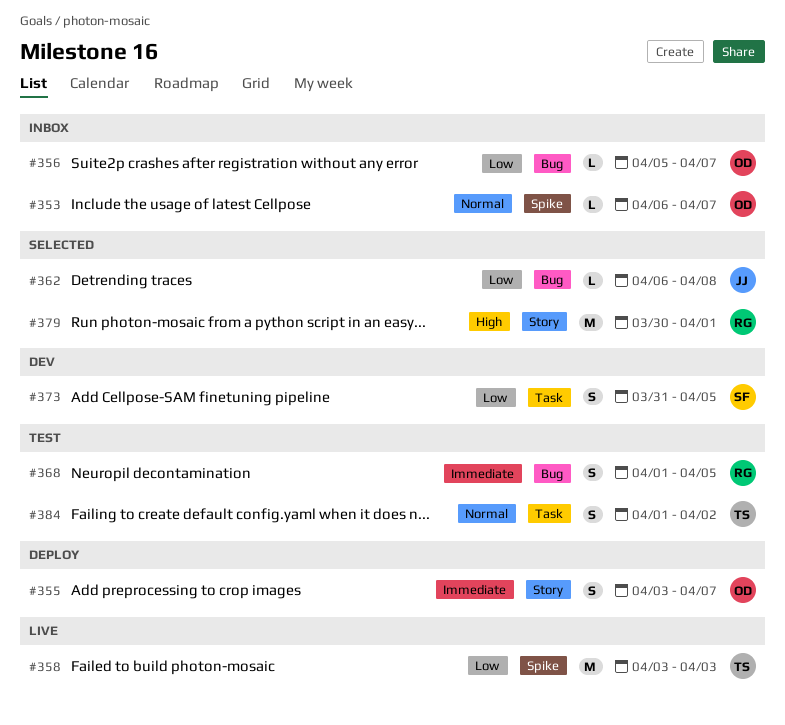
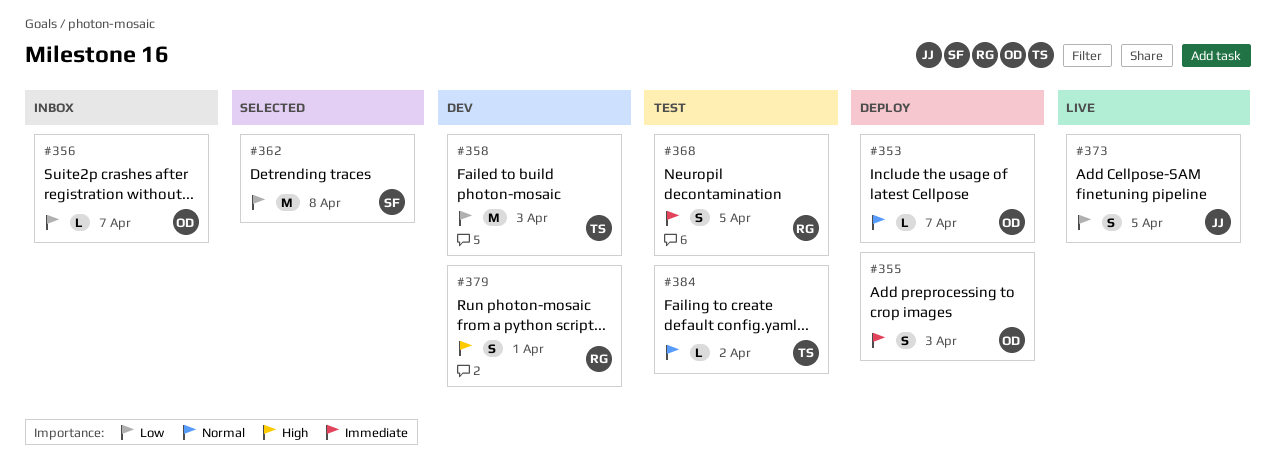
#353, status: Inbox -> Deploy
#355, due: Apr 7 -> Apr 3
#358, status: Live -> Dev
#362, owner: JJ -> SF
#362, estimate: L -> M
#373, status: Dev -> Live
#373, owner: SF -> JJ
#379, status: Selected -> Dev
#379, estimate: M -> S
#384, estimate: S -> L

